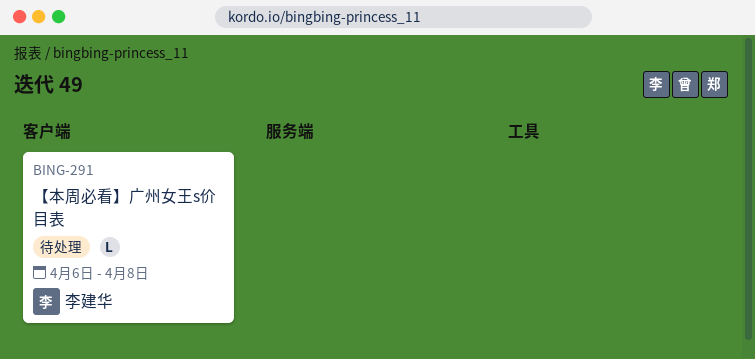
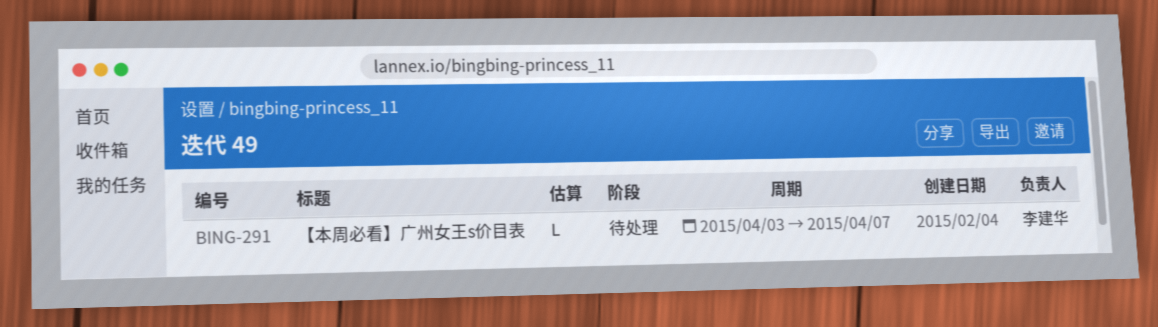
BING-291, start: Apr 6 -> Apr 3
BING-291, due: Apr 8 -> Apr 7

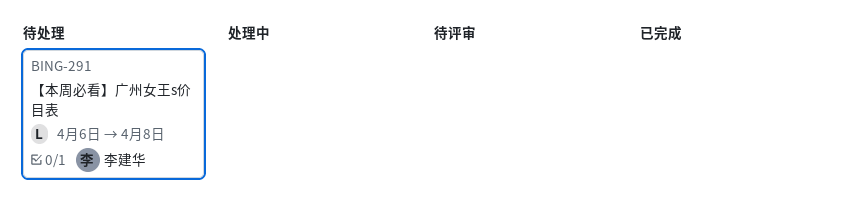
BING-291, start: Apr 3 -> Apr 6
BING-291, due: Apr 7 -> Apr 8

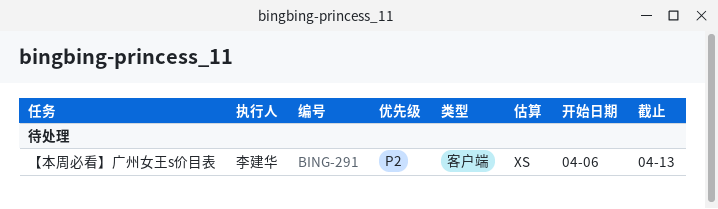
BING-291, estimate: L -> XS
BING-291, due: Apr 8 -> Apr 13

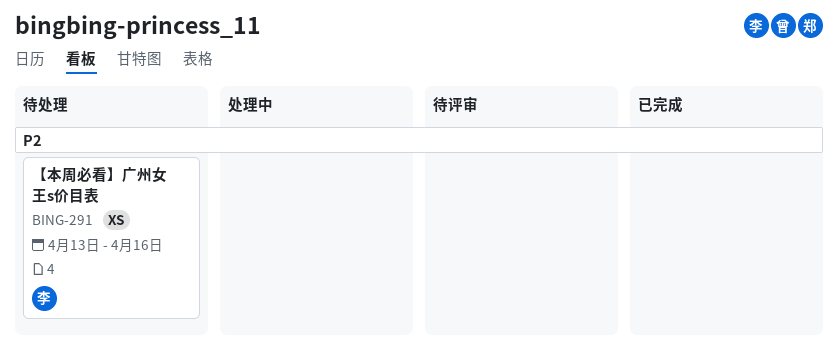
BING-291, start: Apr 6 -> Apr 13
BING-291, due: Apr 13 -> Apr 16

